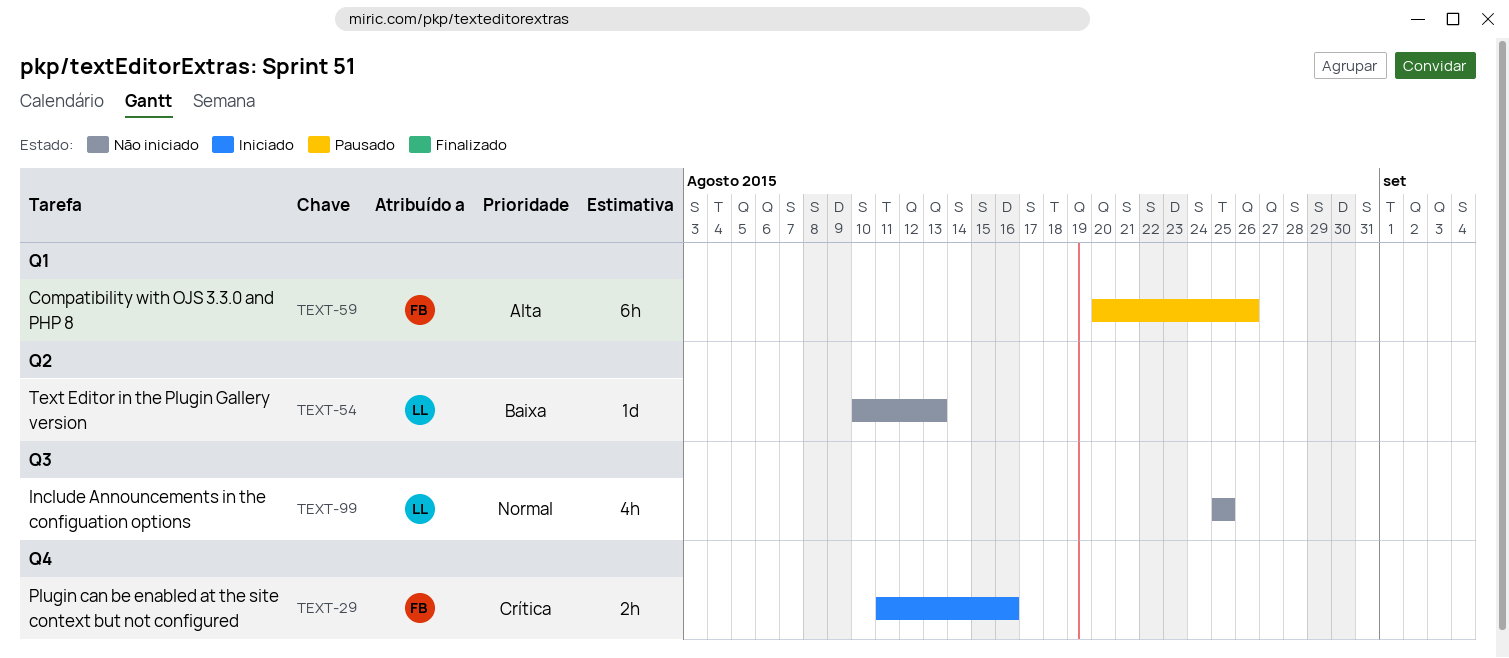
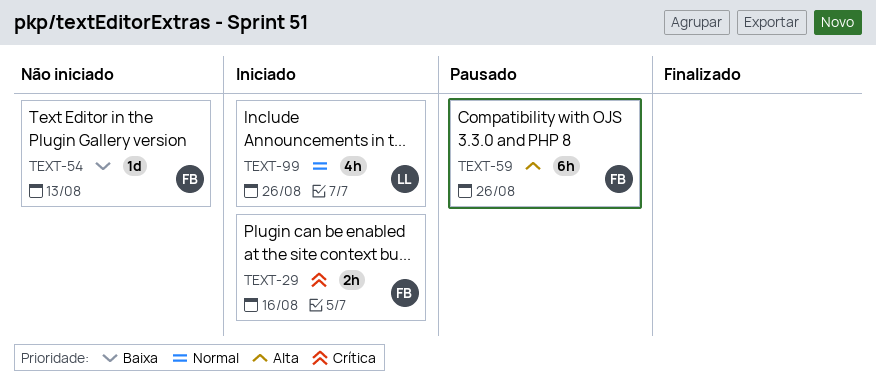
TEXT-54, owner: LL -> FB
TEXT-99, status: Não iniciado -> Iniciado
TEXT-99, due: Aug 25 -> Aug 26

